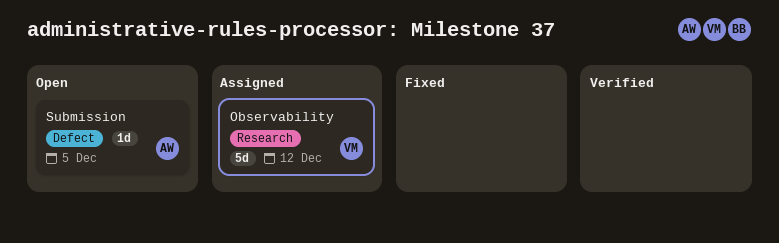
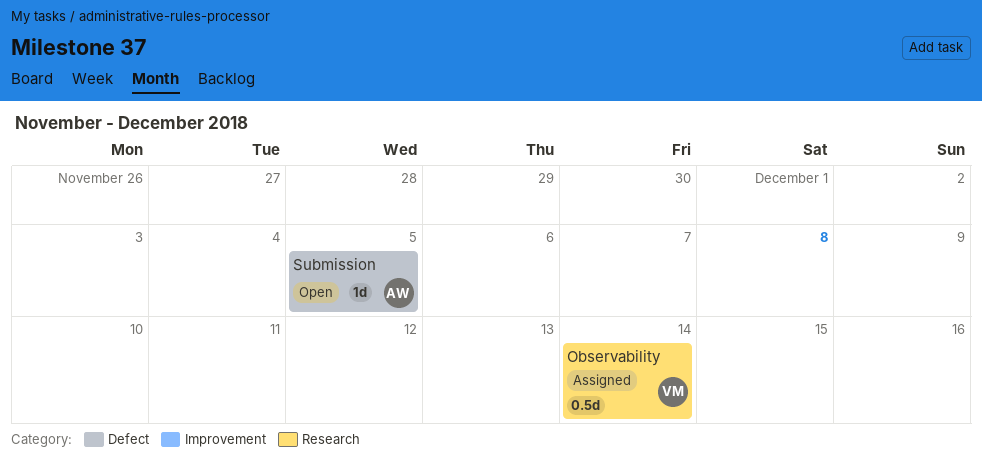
Observability, estimate: 5d -> 0.5d
Observability, due: Dec 12 -> Dec 14

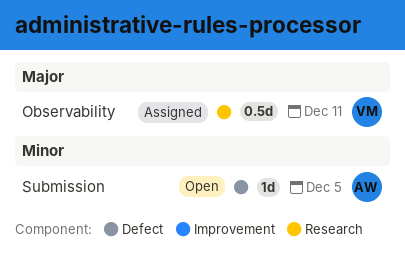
Observability, due: Dec 14 -> Dec 11

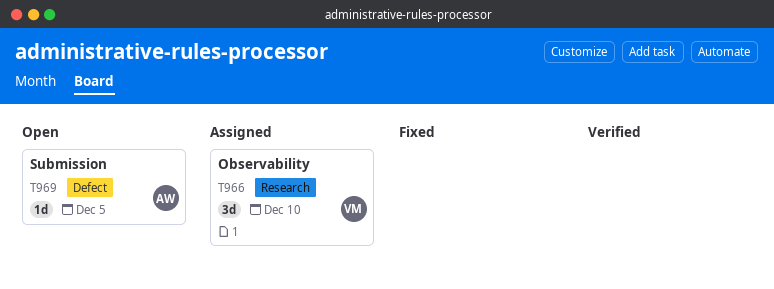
Observability, estimate: 0.5d -> 3d
Observability, due: Dec 11 -> Dec 10

